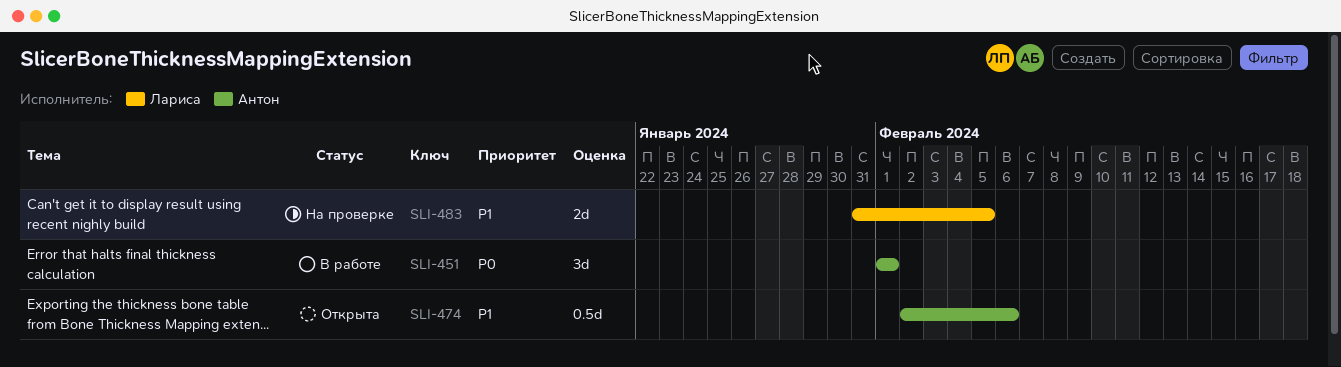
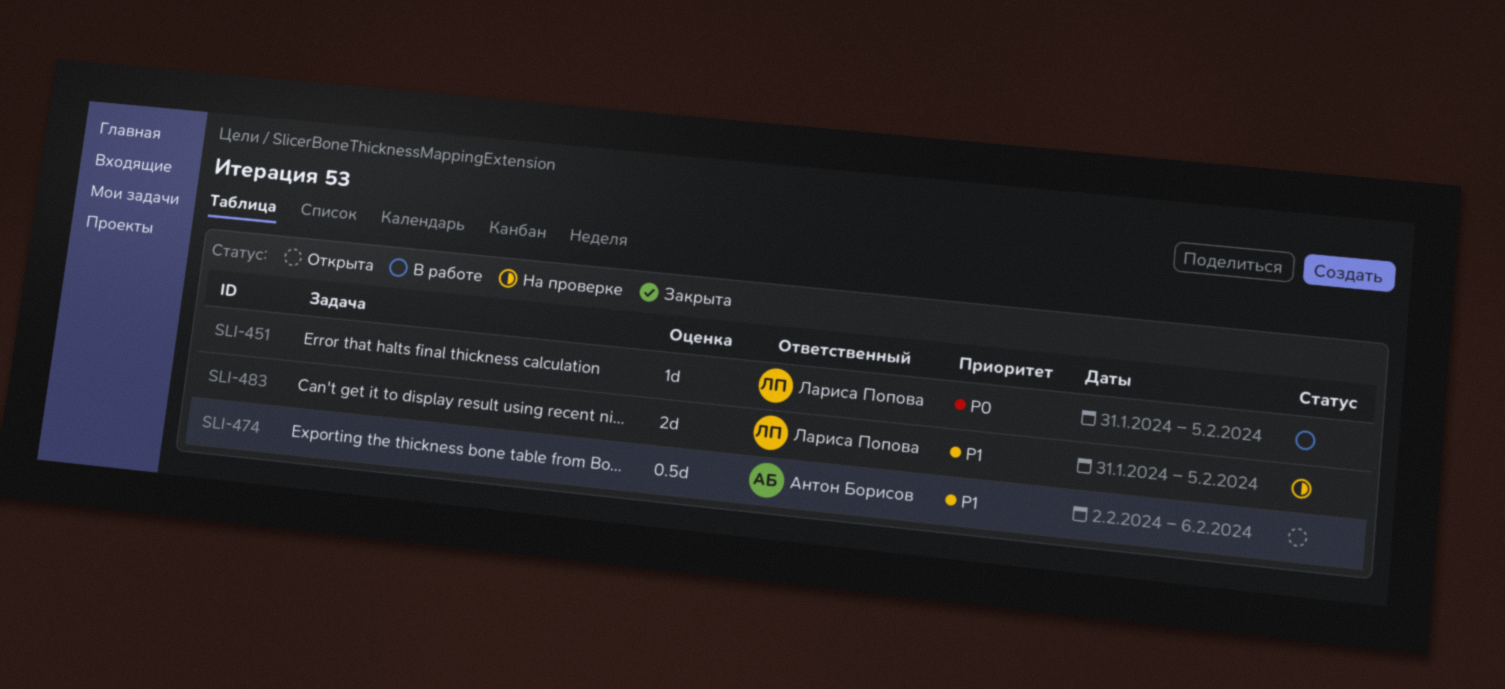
SLI-451, owner: Антон Борисов -> Лариса Попова
SLI-451, estimate: 3d -> 1d
SLI-451, start: Feb 1 -> Jan 31
SLI-451, due: Feb 1 -> Feb 5

